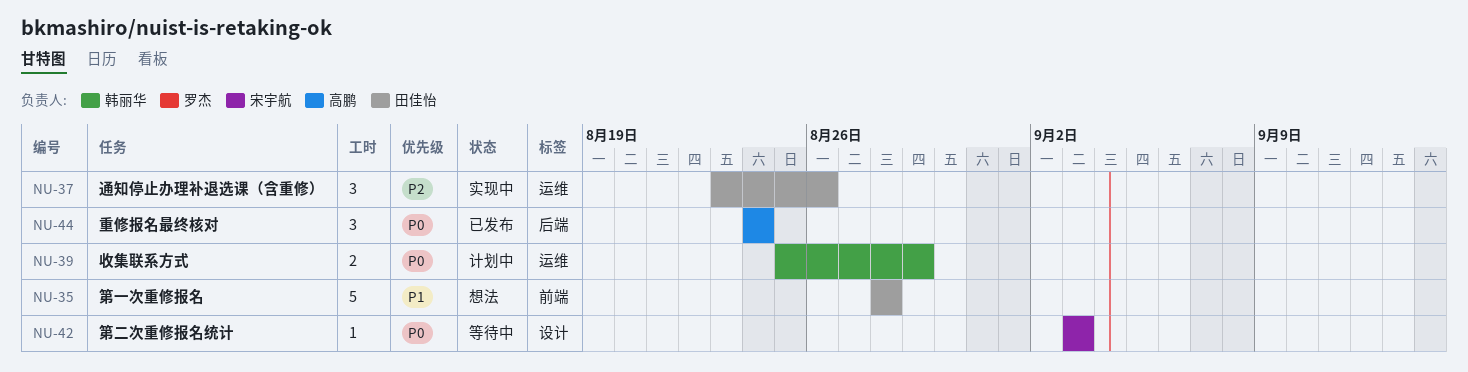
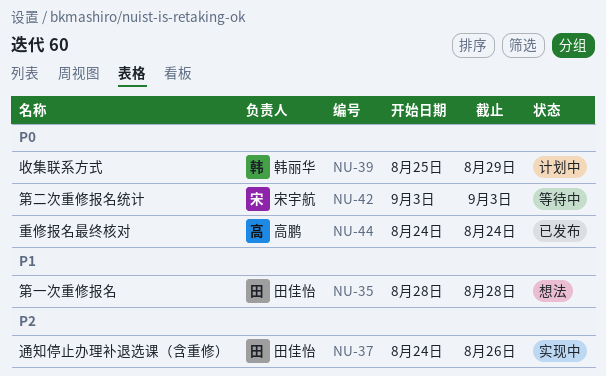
NU-37, start: Aug 23 -> Aug 24

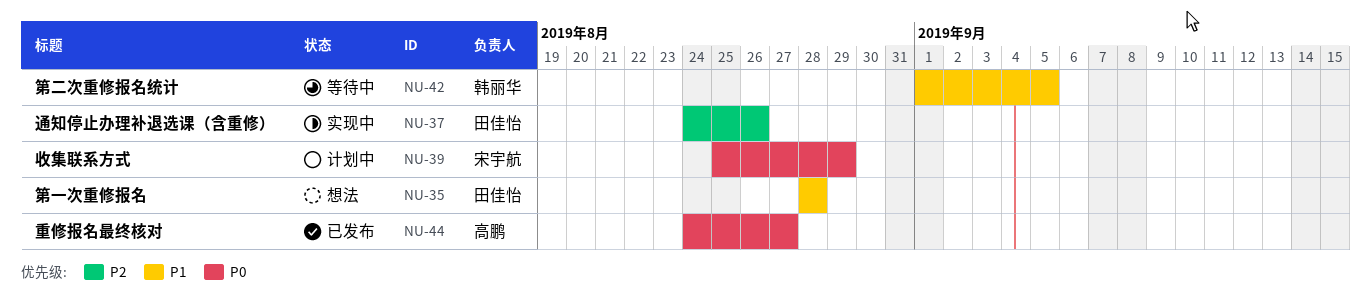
NU-39, owner: 韩丽华 -> 宋宇航
NU-42, owner: 宋宇航 -> 韩丽华
NU-42, priority: P0 -> P1
NU-42, start: Sep 3 -> Sep 1
NU-42, due: Sep 3 -> Sep 5
NU-44, due: Aug 24 -> Aug 27

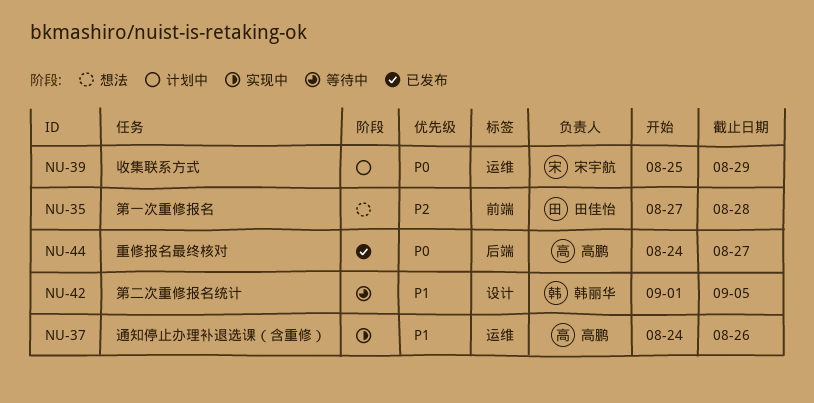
NU-35, priority: P1 -> P2
NU-35, start: Aug 28 -> Aug 27
NU-37, owner: 田佳怡 -> 高鹏
NU-37, priority: P2 -> P1

